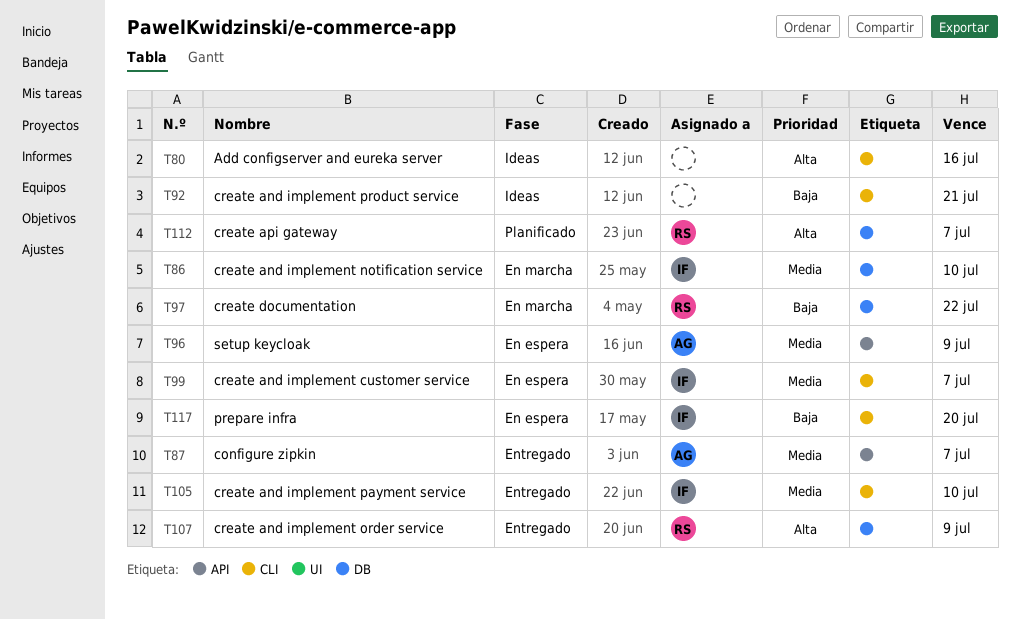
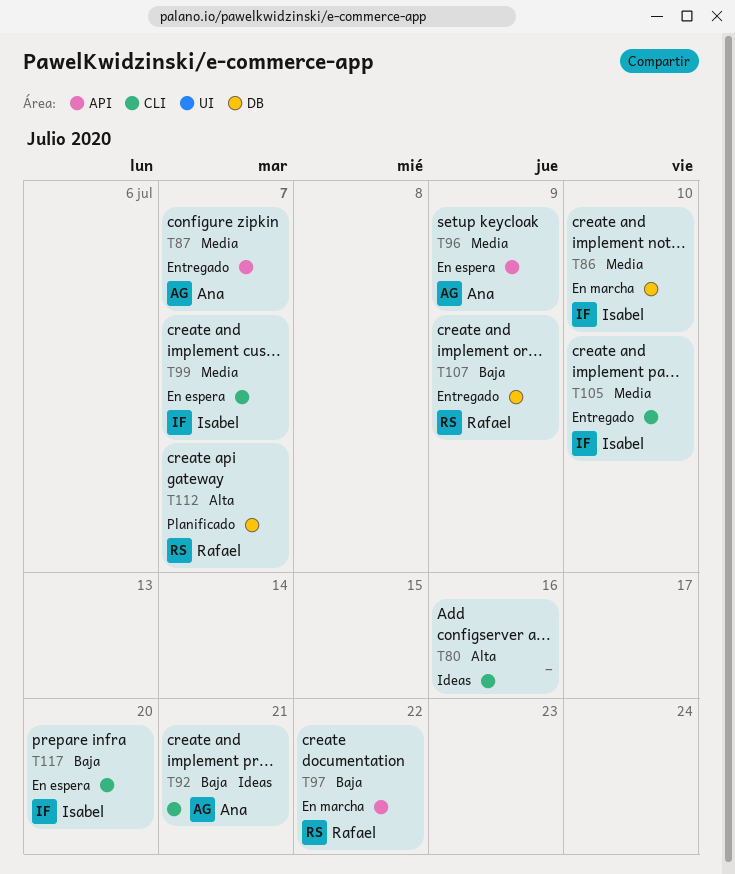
T92, owner: none -> Ana
T97, label: DB -> API
T107, priority: Alta -> Baja

